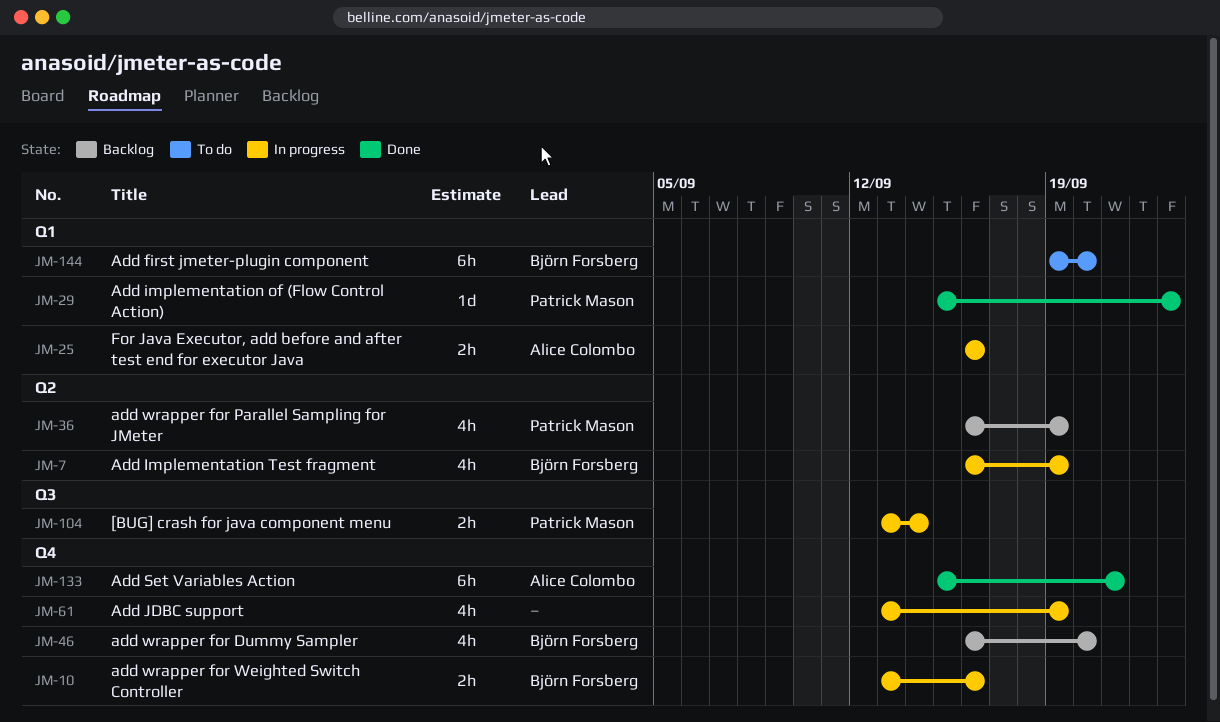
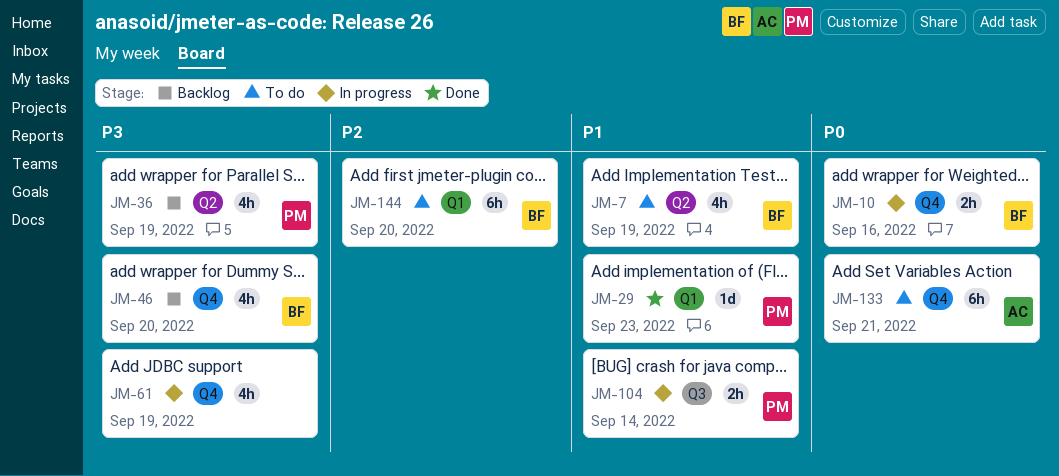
JM-7, status: In progress -> To do
JM-25: present -> none
JM-133, status: Done -> To do

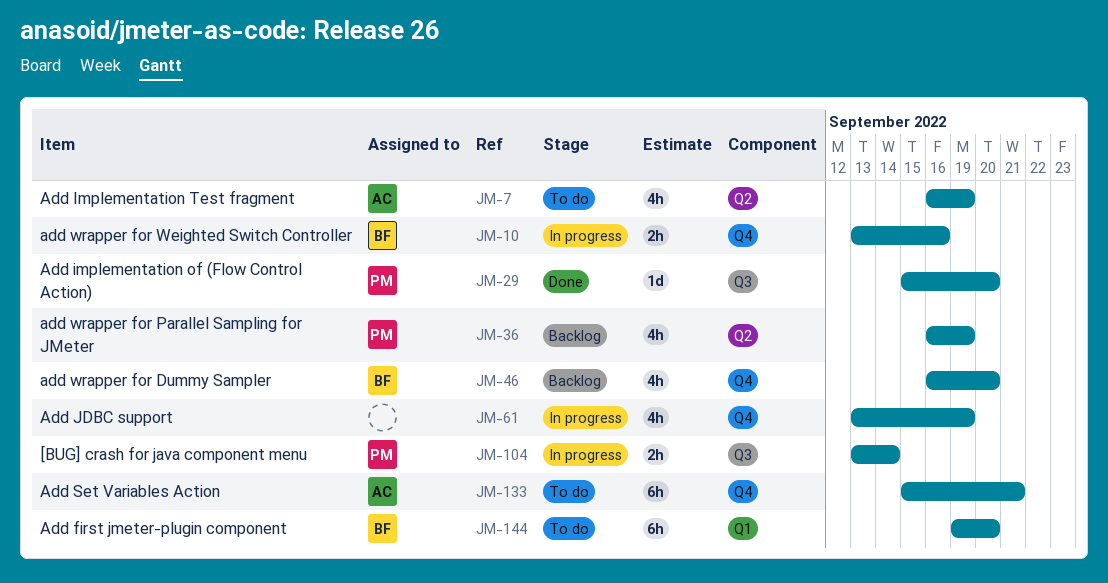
JM-7, owner: BF -> AC
JM-29, label: Q1 -> Q3
JM-29, due: Sep 23 -> Sep 20

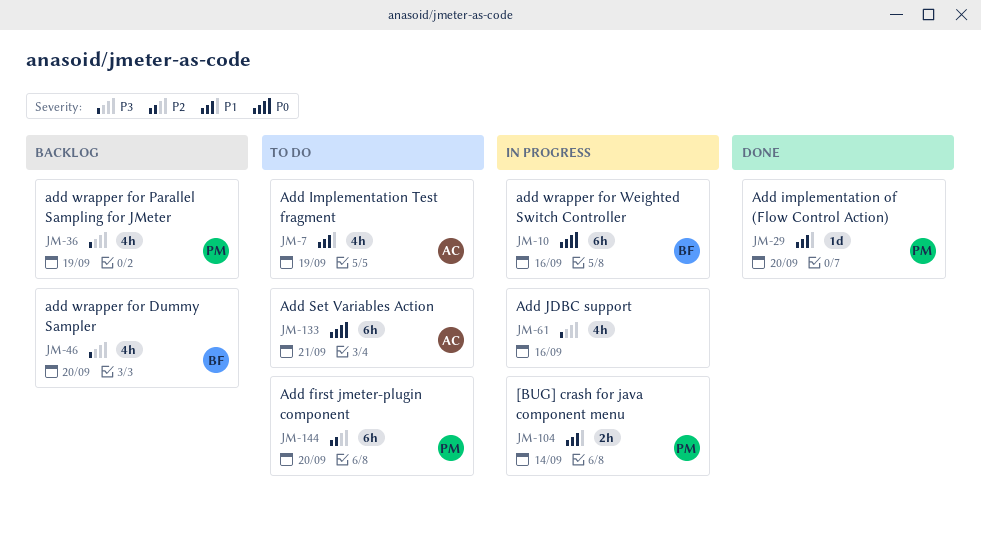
JM-10, estimate: 2h -> 6h
JM-61, due: Sep 19 -> Sep 16
JM-144, owner: BF -> PM

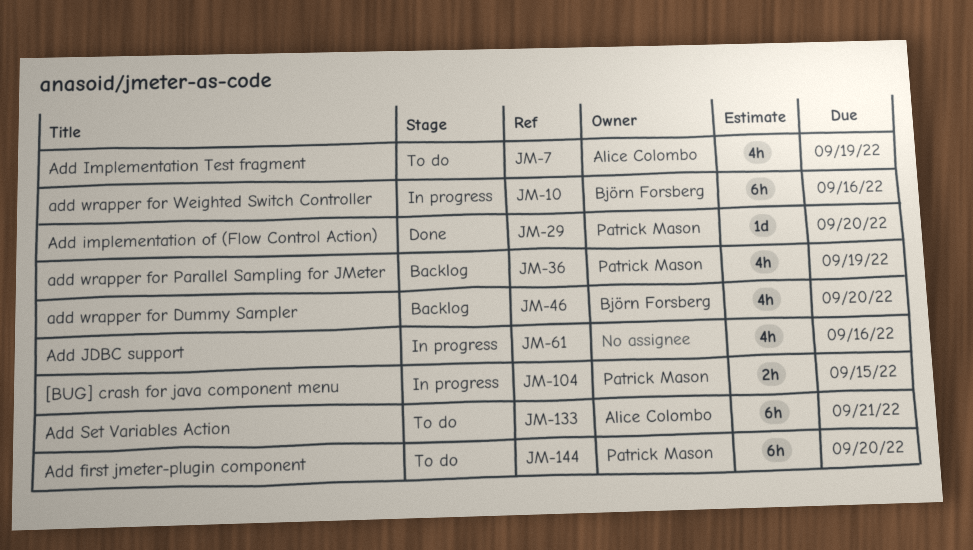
JM-104, due: Sep 14 -> Sep 15

